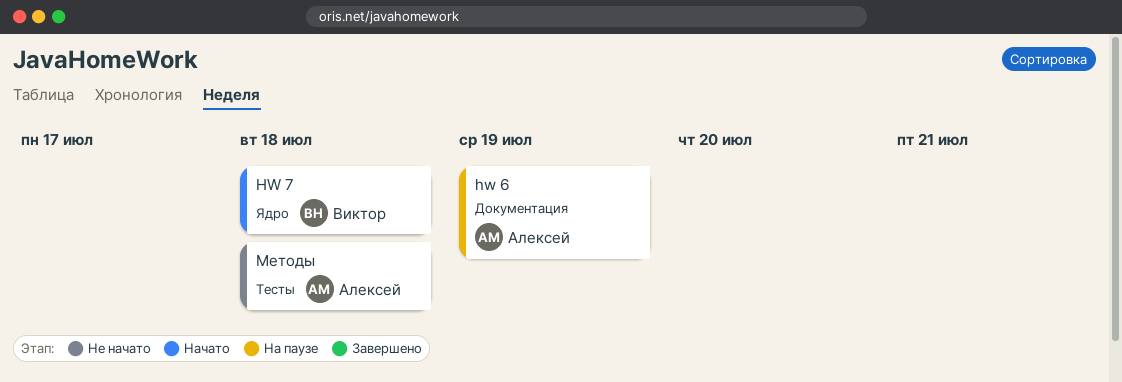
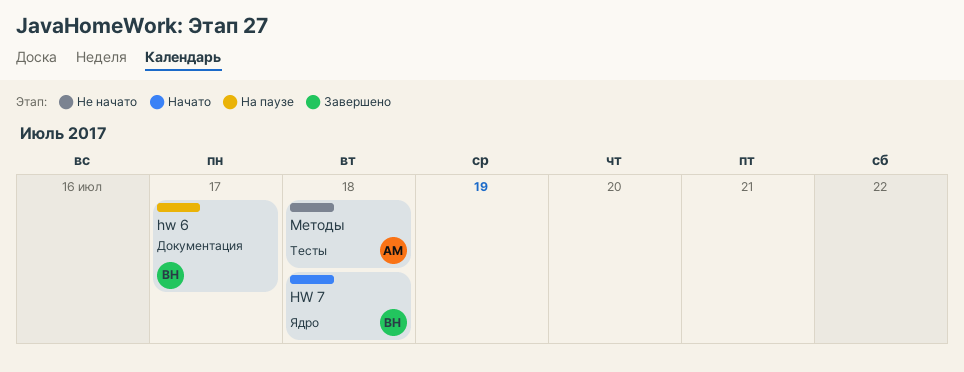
hw 6, owner: Алексей -> Виктор
hw 6, due: Jul 19 -> Jul 17

